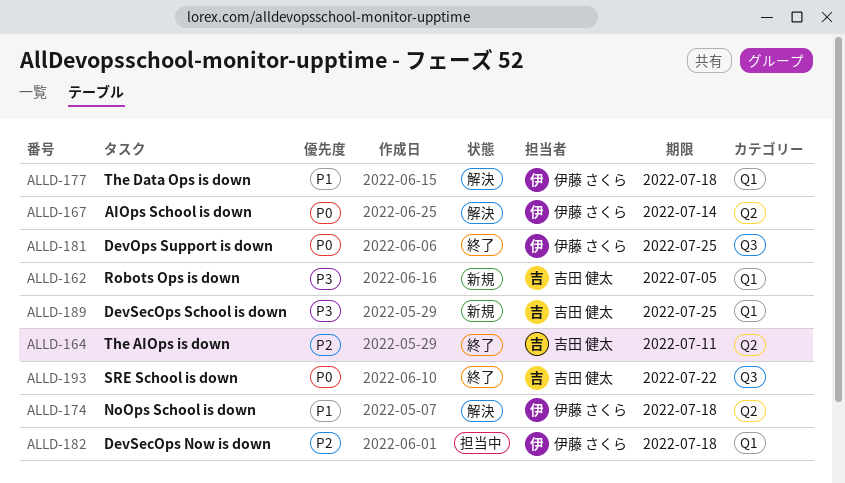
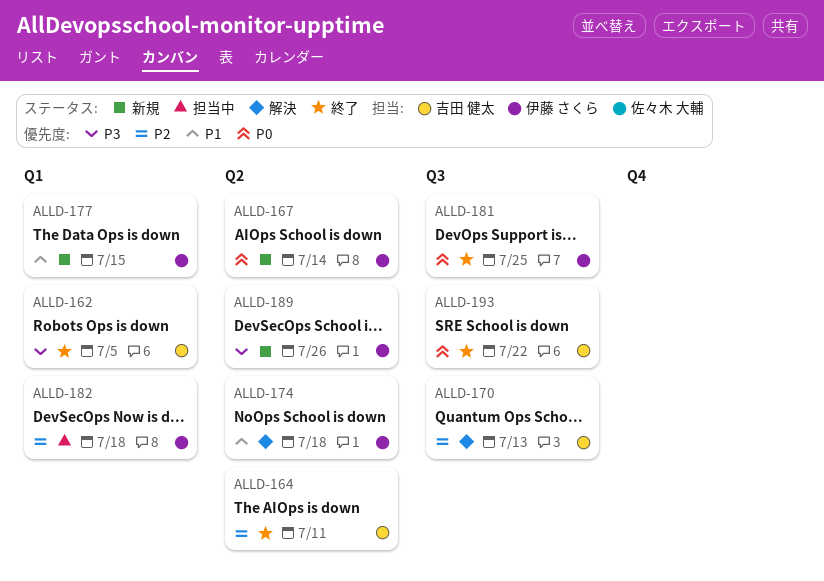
ALLD-162, status: 新規 -> 終了
ALLD-167, status: 解決 -> 新規
ALLD-170: none -> present
ALLD-177, status: 解決 -> 新規
ALLD-177, due: Jul 18 -> Jul 15
ALLD-189, owner: 吉田 健太 -> 伊藤 さくら
ALLD-189, label: Q1 -> Q2
ALLD-189, due: Jul 25 -> Jul 26

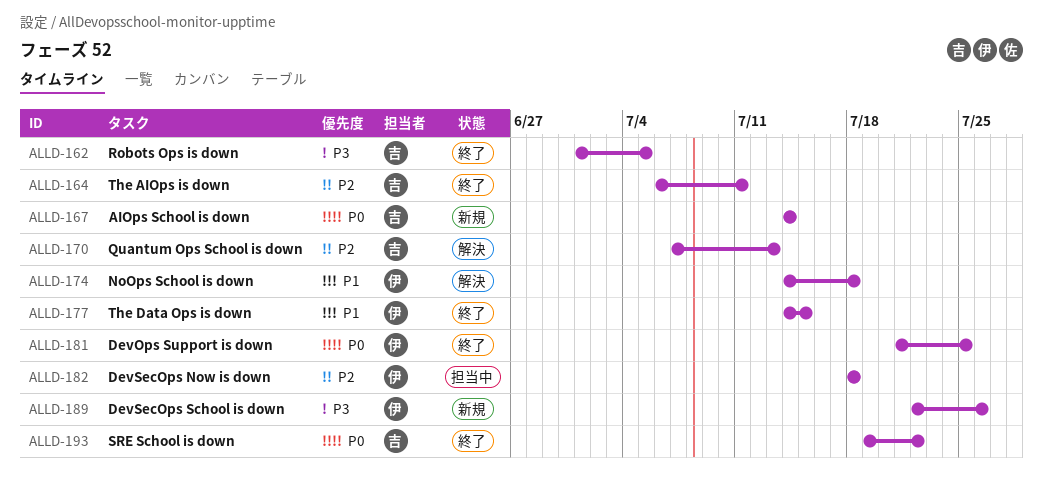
ALLD-167, owner: 伊藤 さくら -> 吉田 健太
ALLD-177, status: 新規 -> 終了

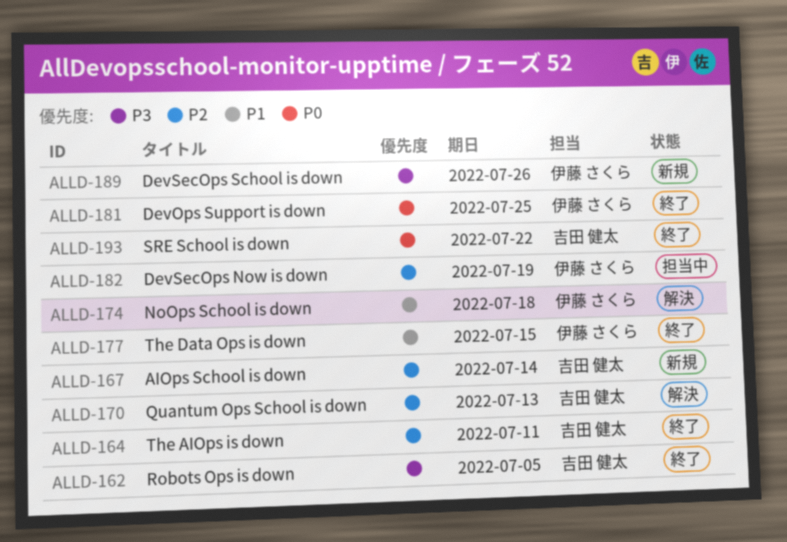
ALLD-167, priority: P0 -> P2
ALLD-182, due: Jul 18 -> Jul 19

